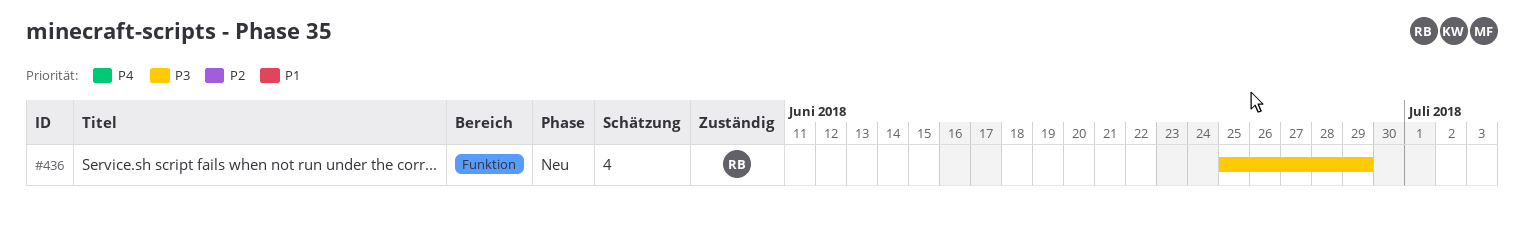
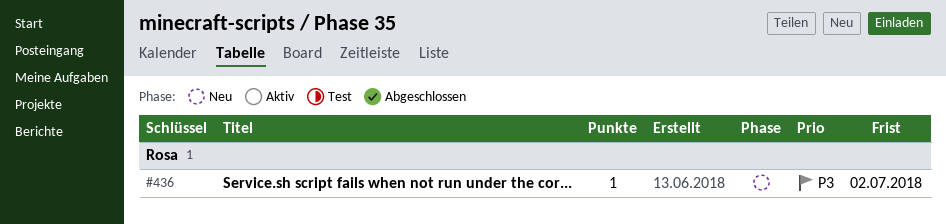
#436, estimate: 4 -> 1
#436, due: Jun 29 -> Jul 2

